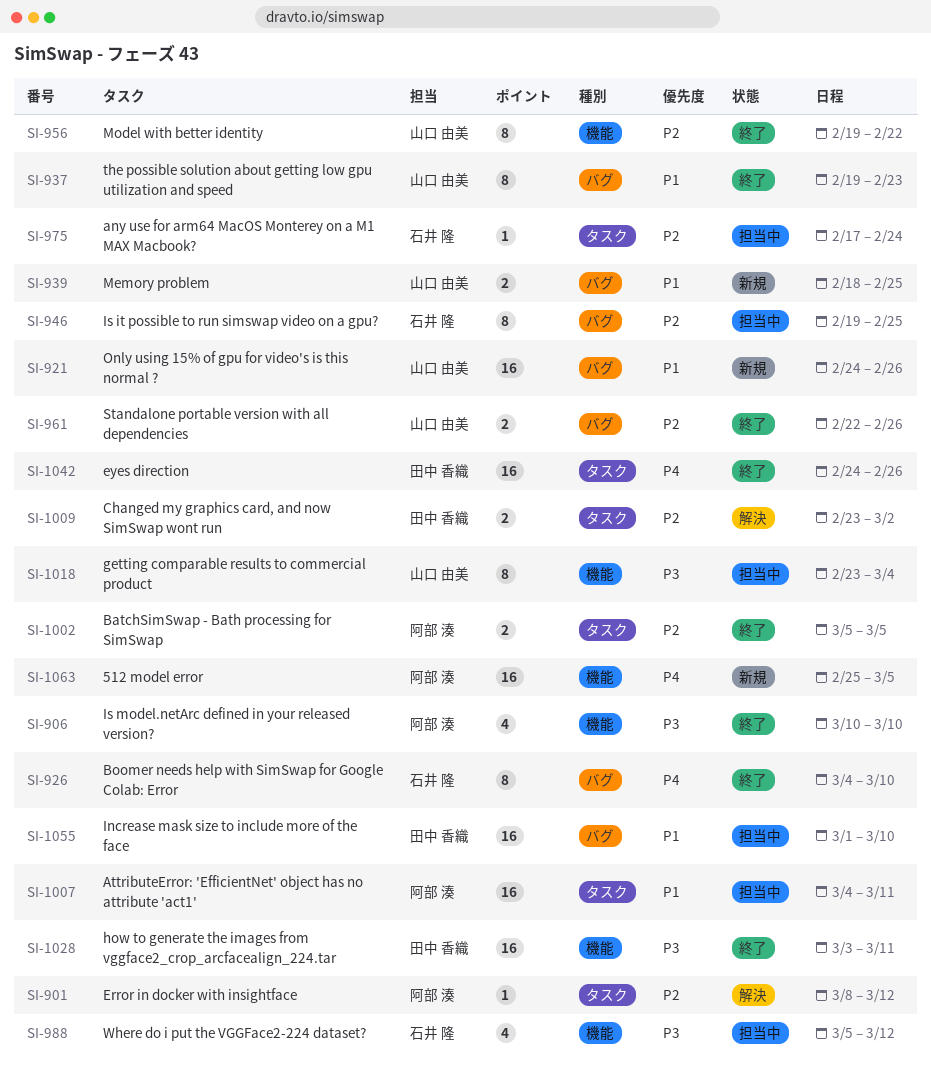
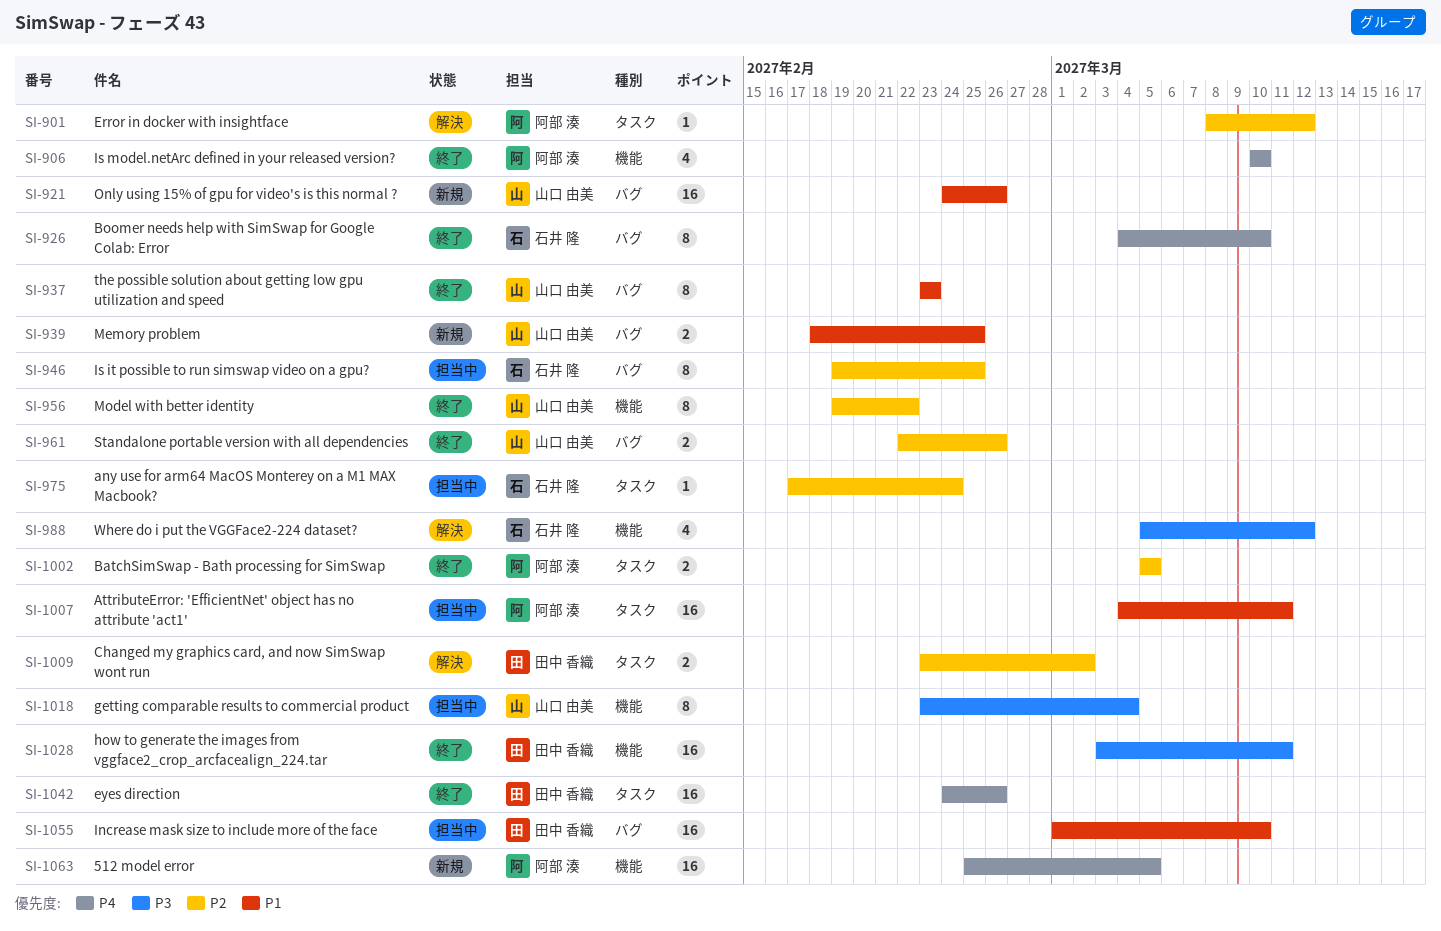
SI-906, priority: P3 -> P4
SI-937, start: Feb 19 -> Feb 23
SI-988, status: 担当中 -> 解決

